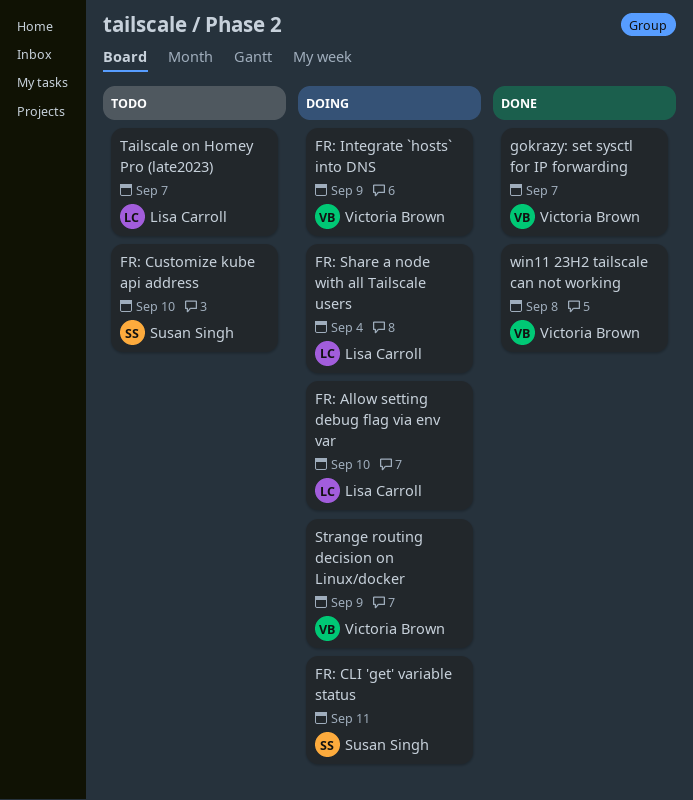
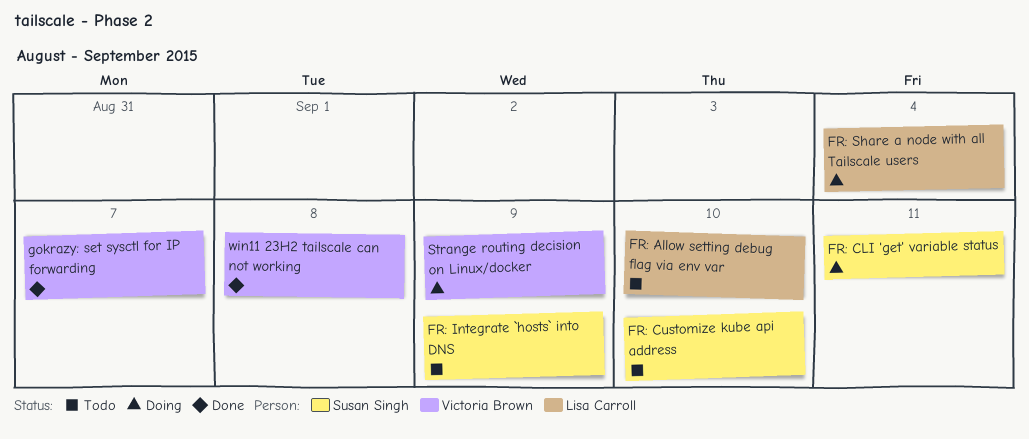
FR: Allow setting debug flag via env var, status: Doing -> Todo
FR: Integrate `hosts` into DNS, status: Doing -> Todo
FR: Integrate `hosts` into DNS, owner: Victoria Brown -> Susan Singh
Tailscale on Homey Pro (late2023): present -> none

